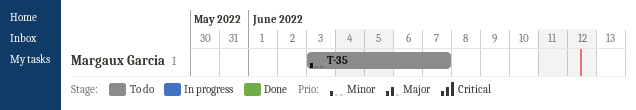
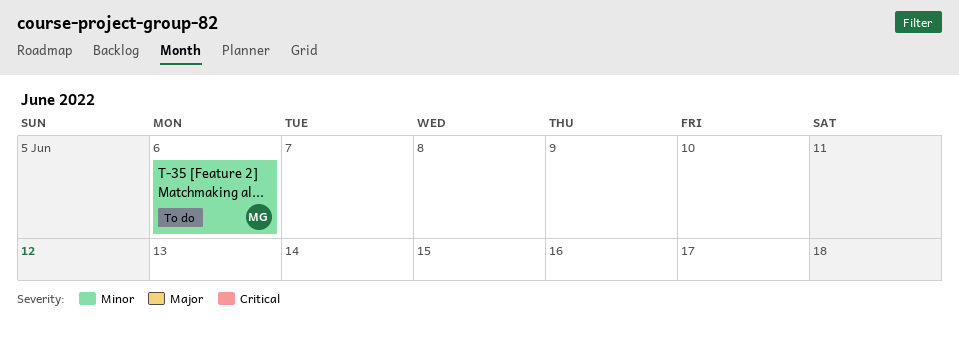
T-35, due: Jun 7 -> Jun 6

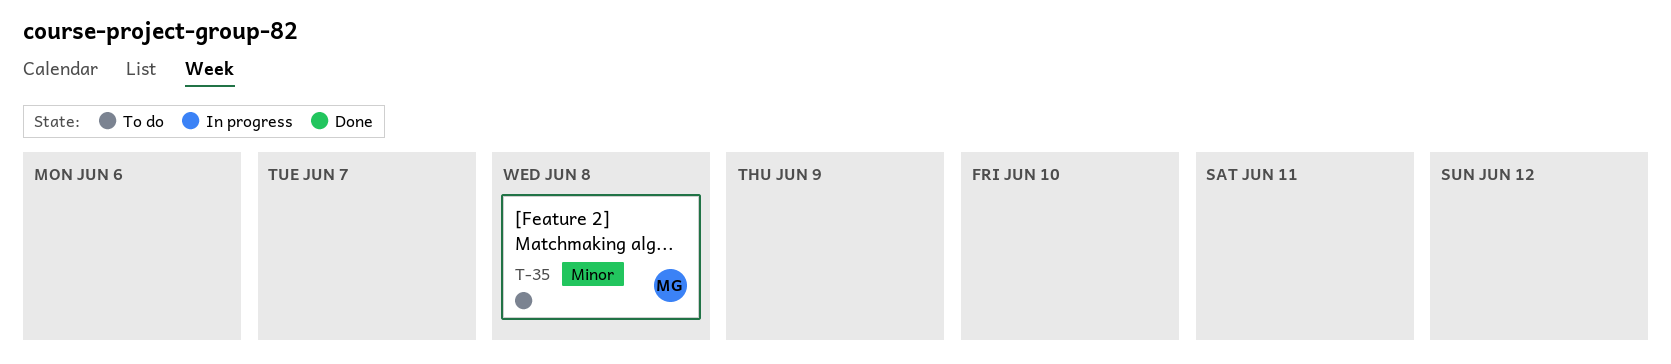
T-35, due: Jun 6 -> Jun 8

